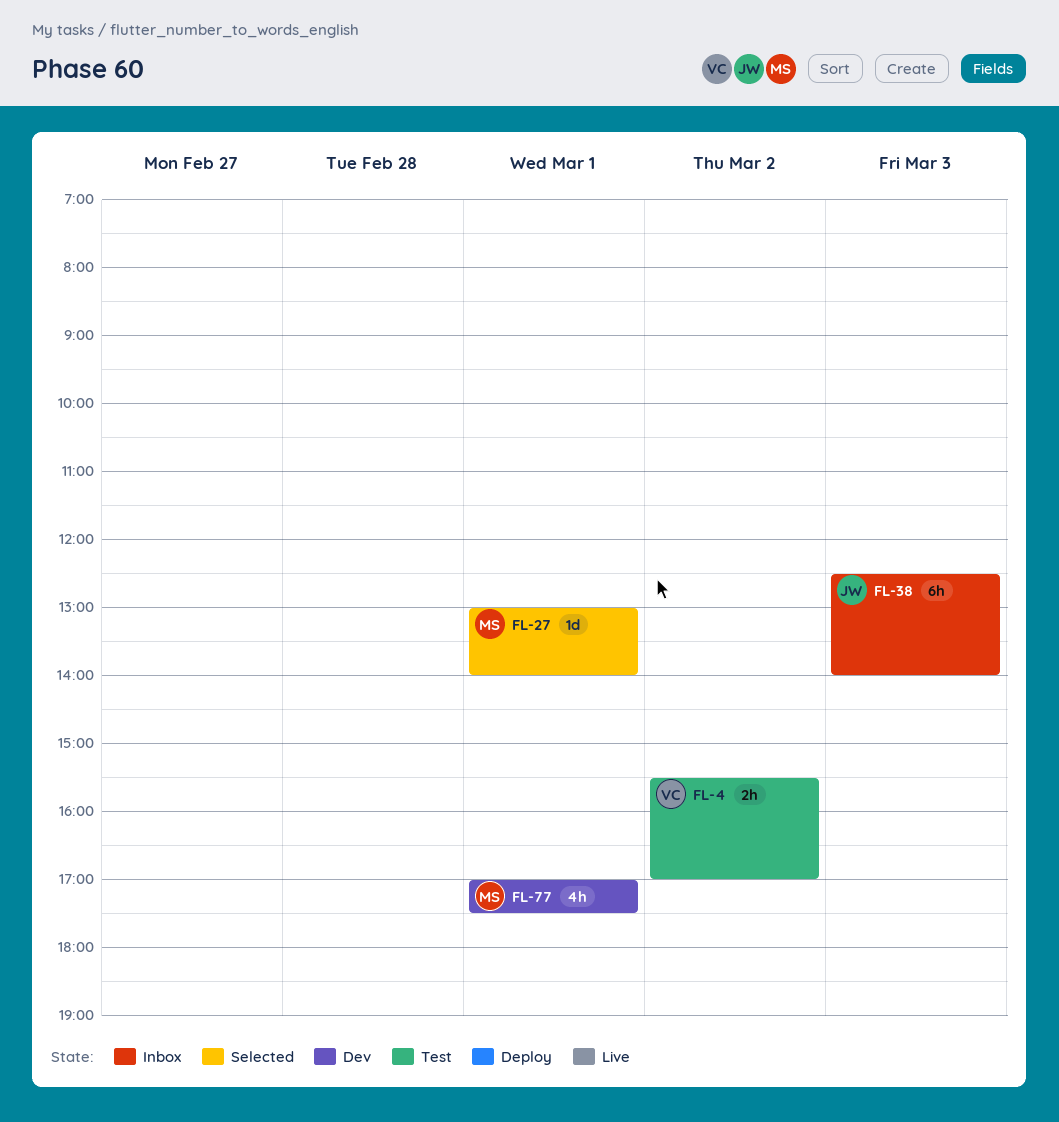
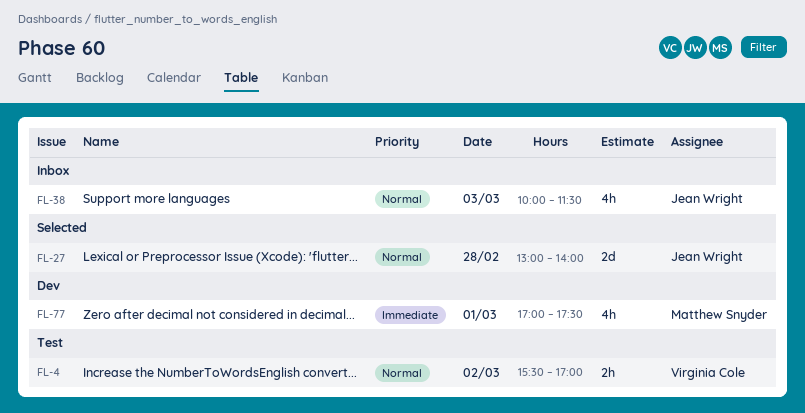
FL-27, owner: Matthew Snyder -> Jean Wright
FL-27, estimate: 1d -> 2d
FL-27, day: Mar 1 -> Feb 28
FL-38, estimate: 6h -> 4h
FL-38, begins: 12:30 -> 10:00
FL-38, ends: 14:00 -> 11:30

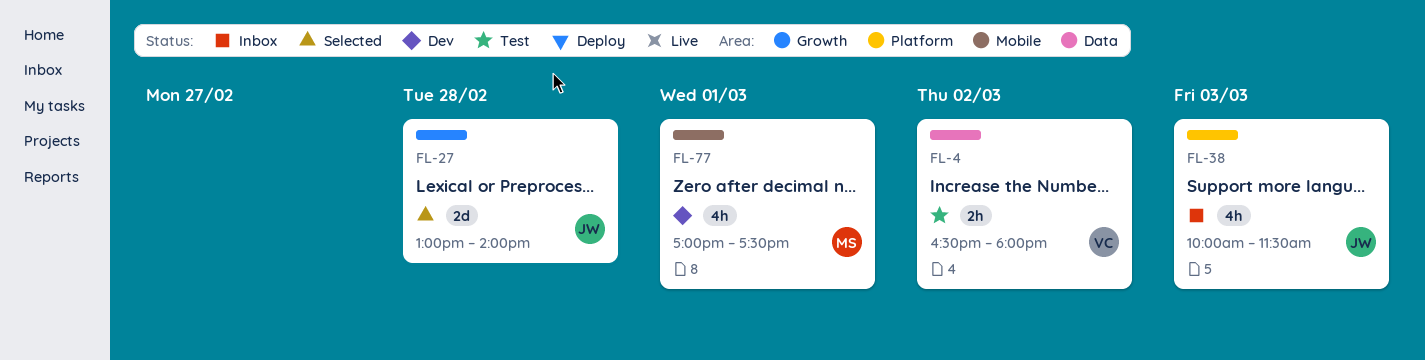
FL-4, begins: 15:30 -> 16:30
FL-4, ends: 17:00 -> 18:00

